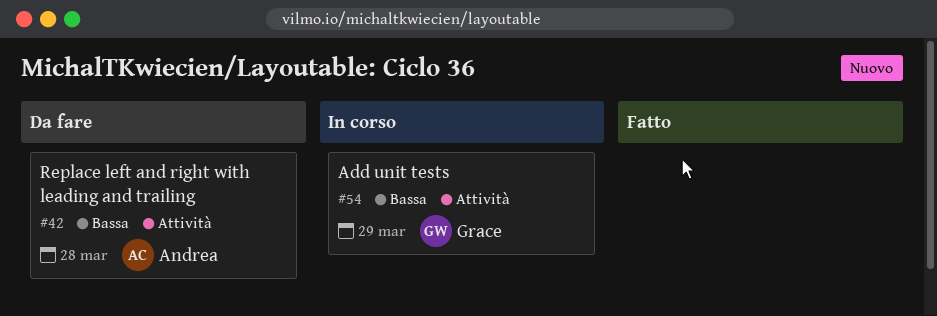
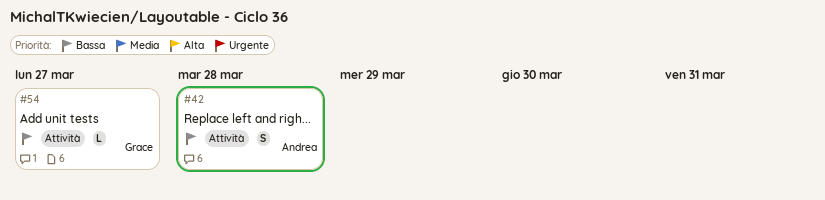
#54, due: Mar 29 -> Mar 27

